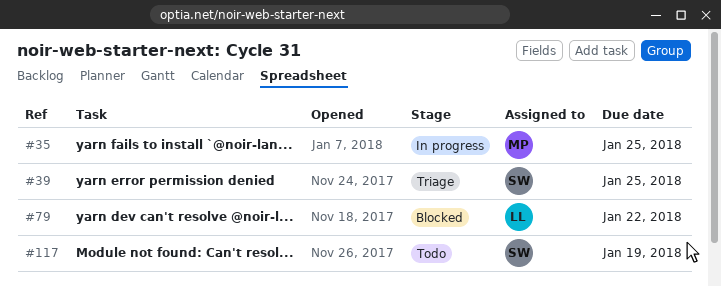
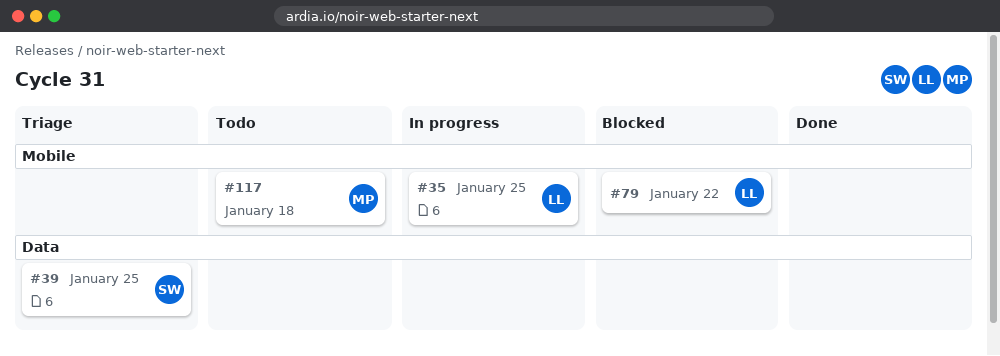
#35, owner: MP -> LL
#117, owner: SW -> MP
#117, due: Jan 19 -> Jan 18

